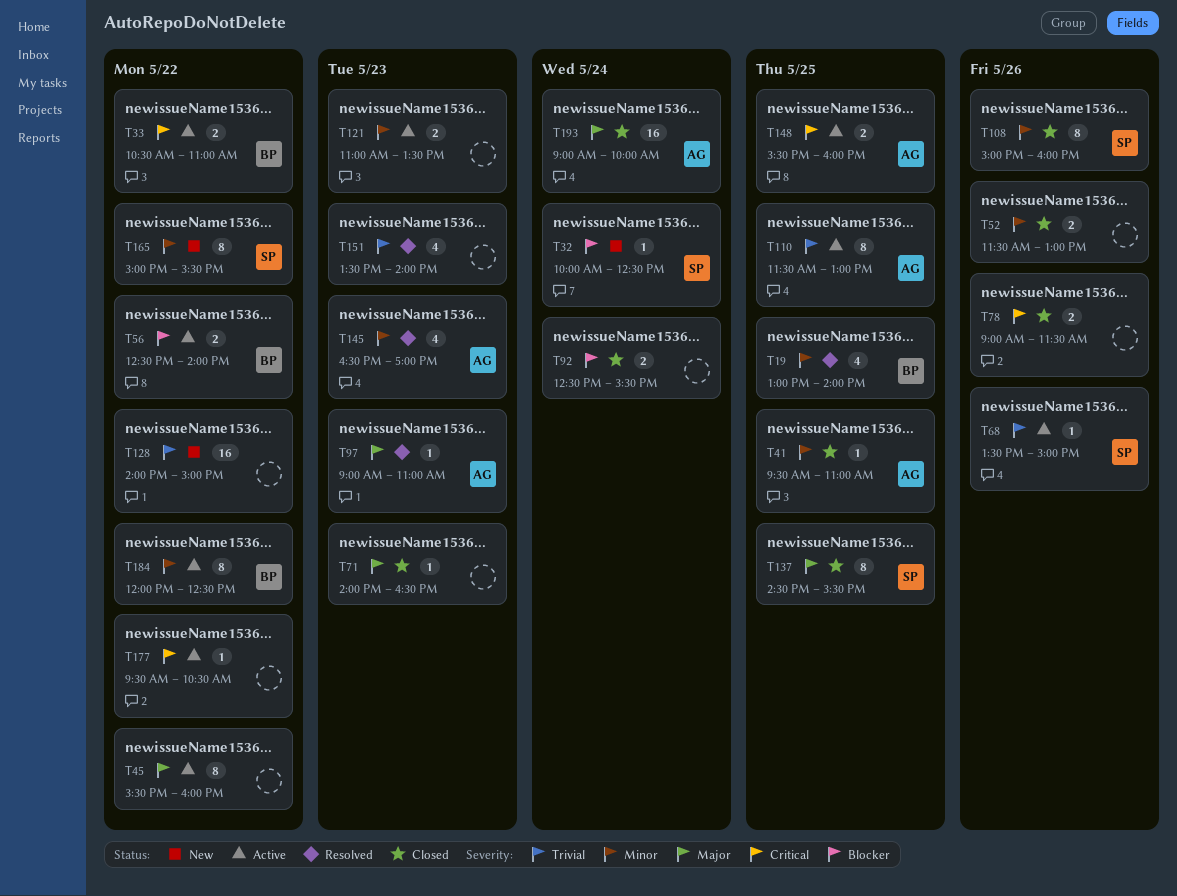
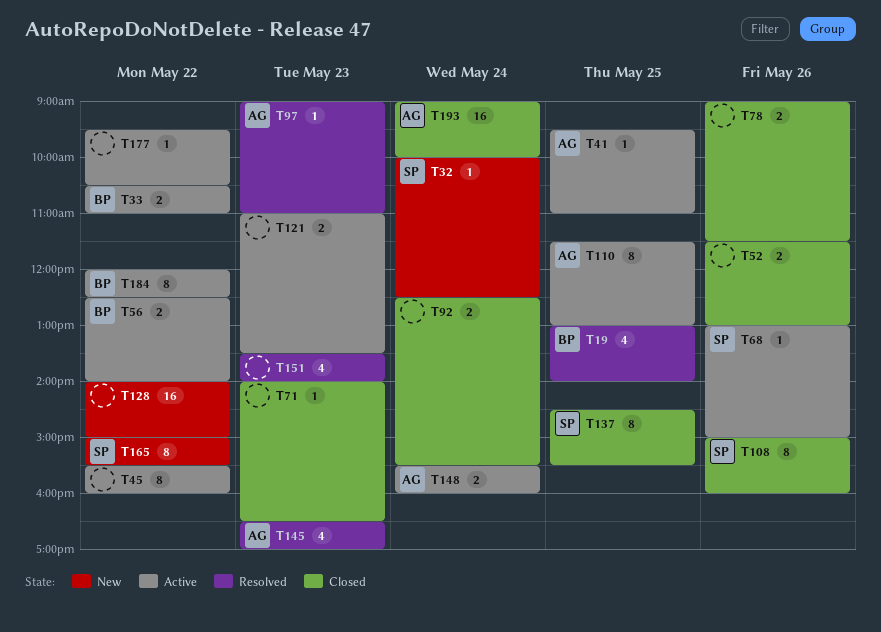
T41, status: Closed -> Active
T68, begins: 13:30 -> 13:00
T148, day: May 25 -> May 24

